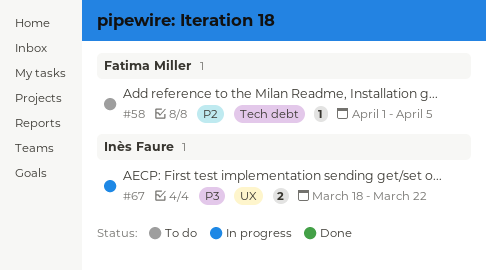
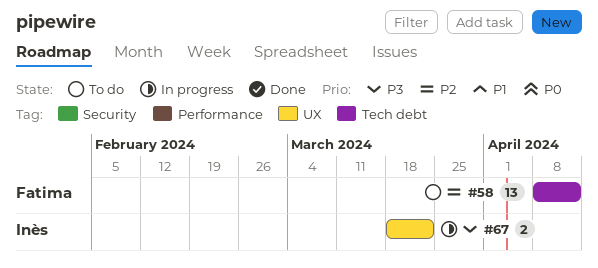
#58, estimate: 1 -> 13
#58, start: Apr 1 -> Apr 8
#58, due: Apr 5 -> Apr 12

